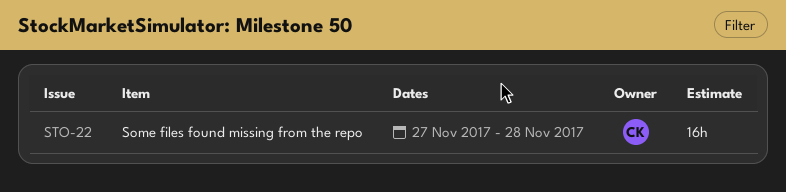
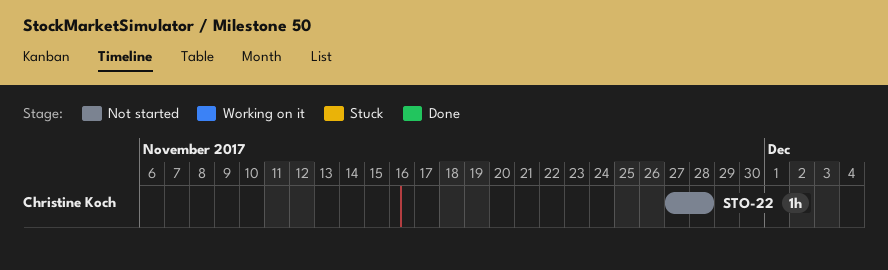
STO-22, estimate: 16h -> 1h

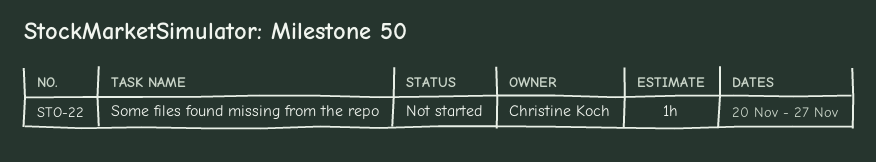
STO-22, start: Nov 27 -> Nov 20
STO-22, due: Nov 28 -> Nov 27

